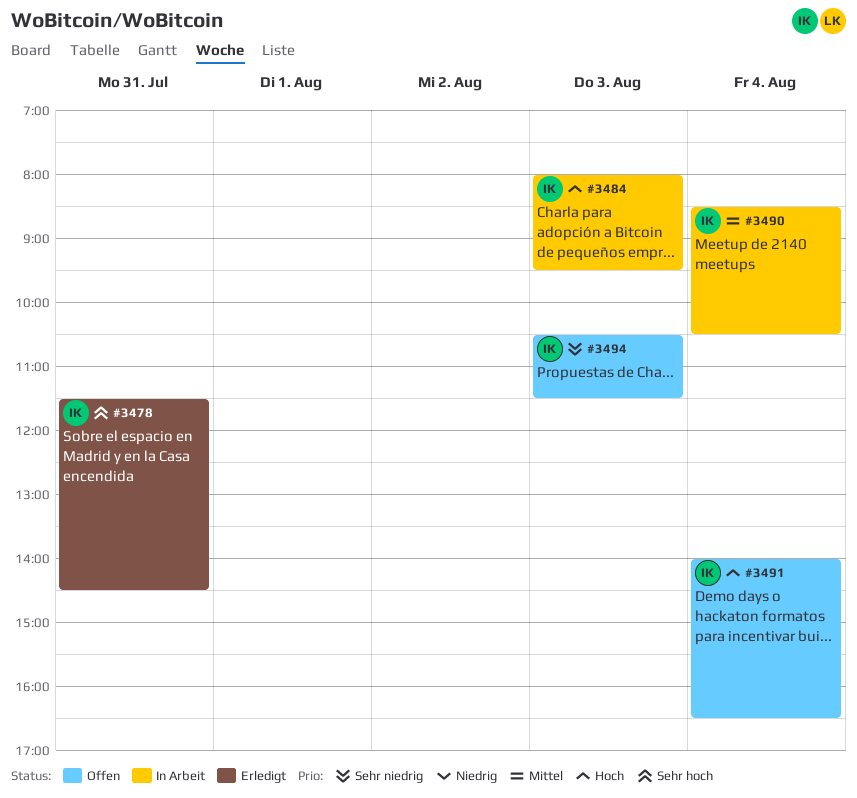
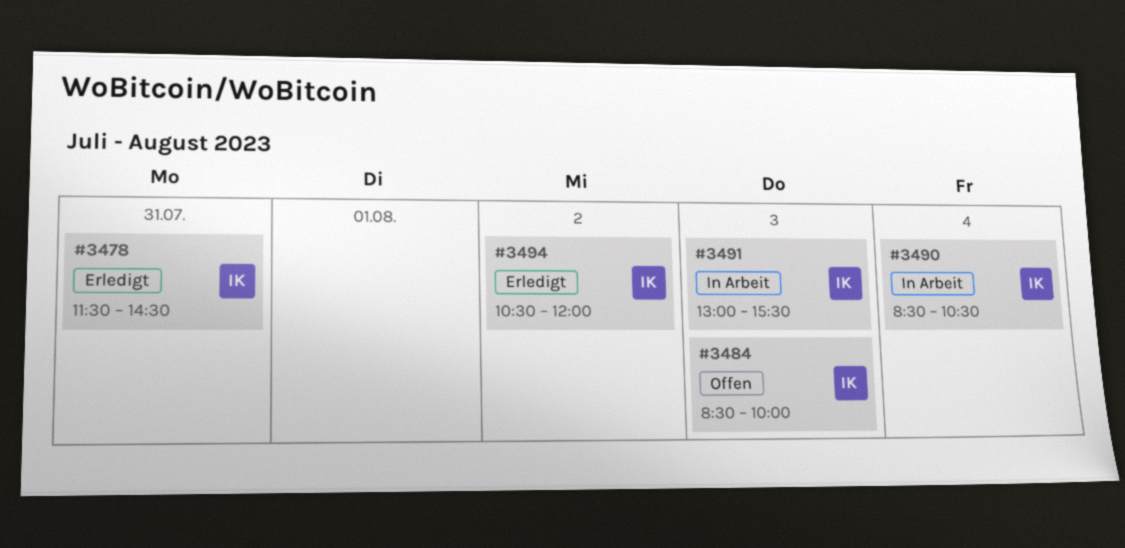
#3484, status: In Arbeit -> Offen
#3484, begins: 08:00 -> 08:30
#3484, ends: 09:30 -> 10:00
#3491, status: Offen -> In Arbeit
#3491, day: Aug 4 -> Aug 3
#3491, begins: 14:00 -> 13:00
#3491, ends: 16:30 -> 15:30
#3494, status: Offen -> Erledigt
#3494, day: Aug 3 -> Aug 2
#3494, ends: 11:30 -> 12:00

